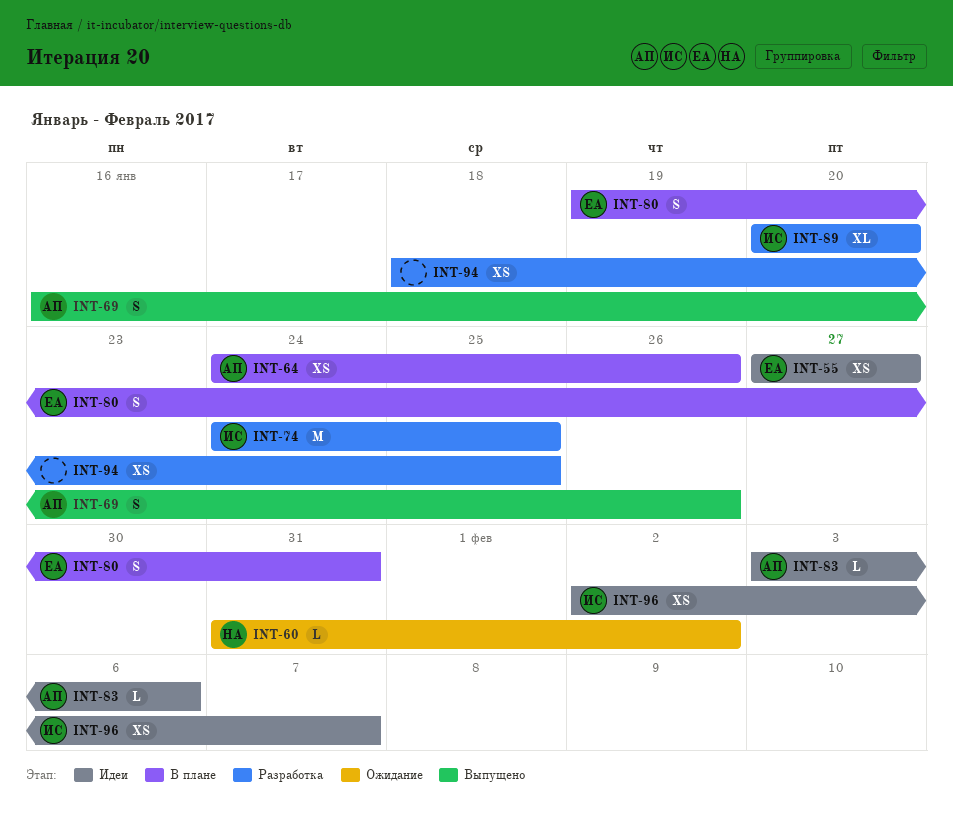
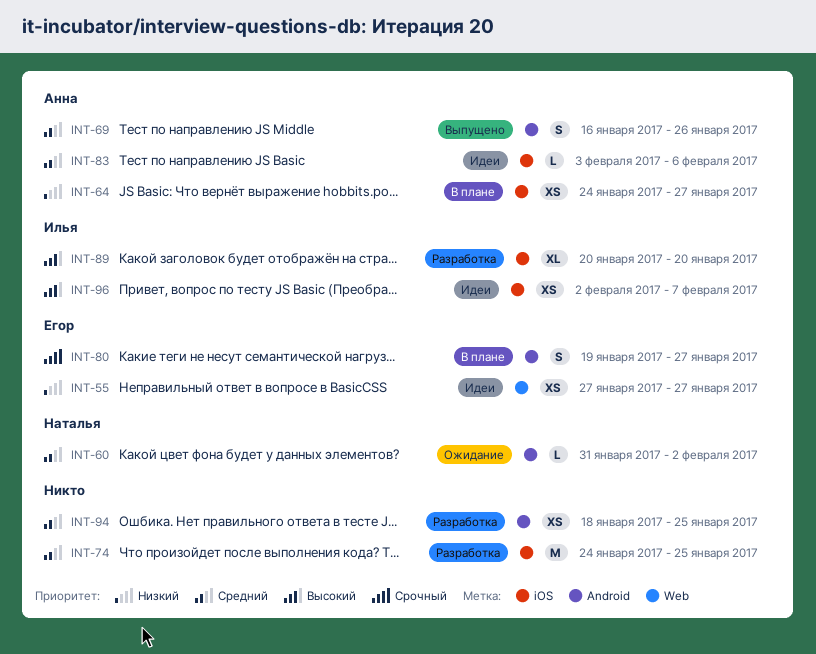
INT-64, due: Jan 26 -> Jan 27
INT-74, owner: Илья -> none
INT-80, due: Jan 31 -> Jan 27

